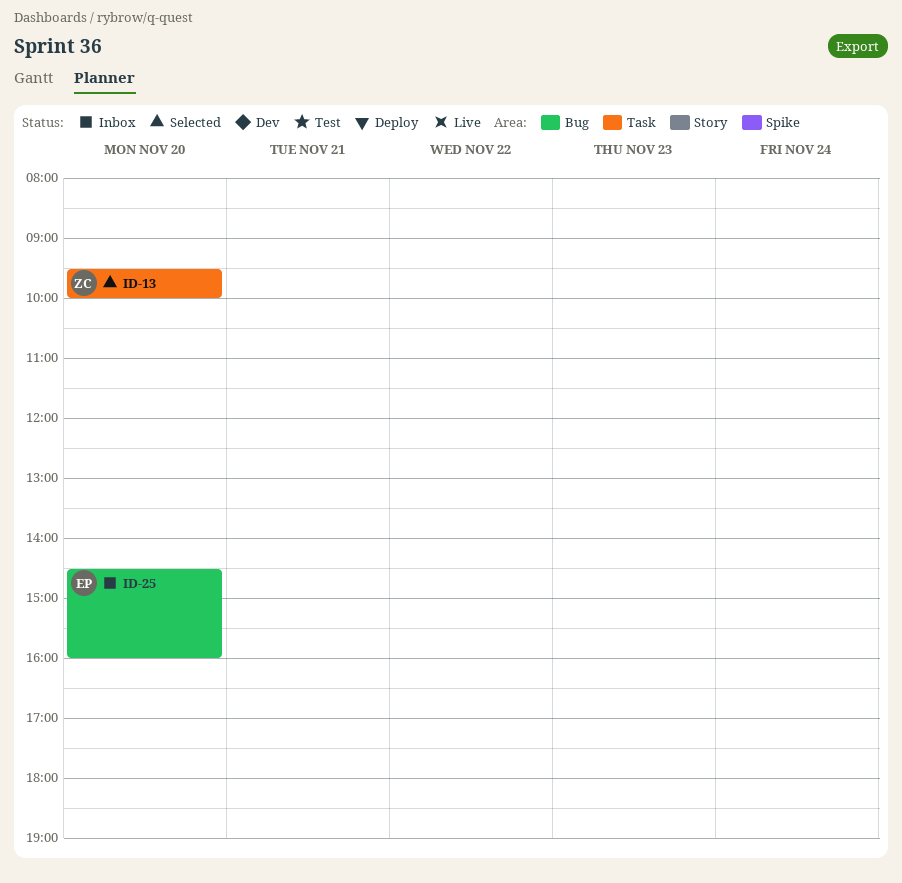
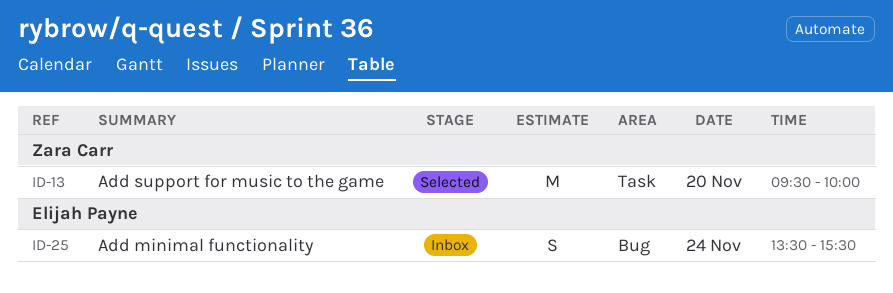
ID-25, day: Nov 20 -> Nov 24
ID-25, begins: 14:30 -> 13:30
ID-25, ends: 16:00 -> 15:30

